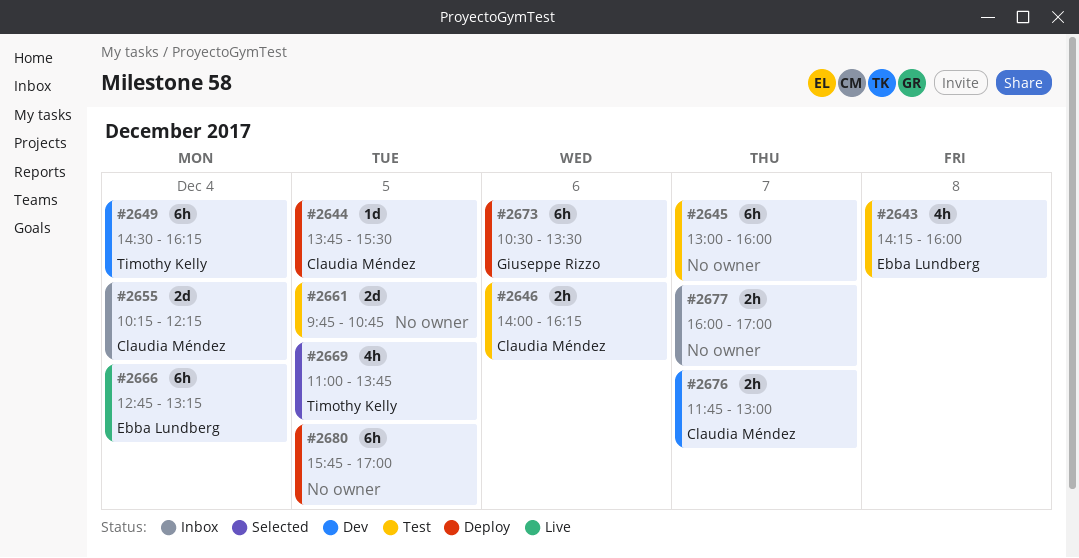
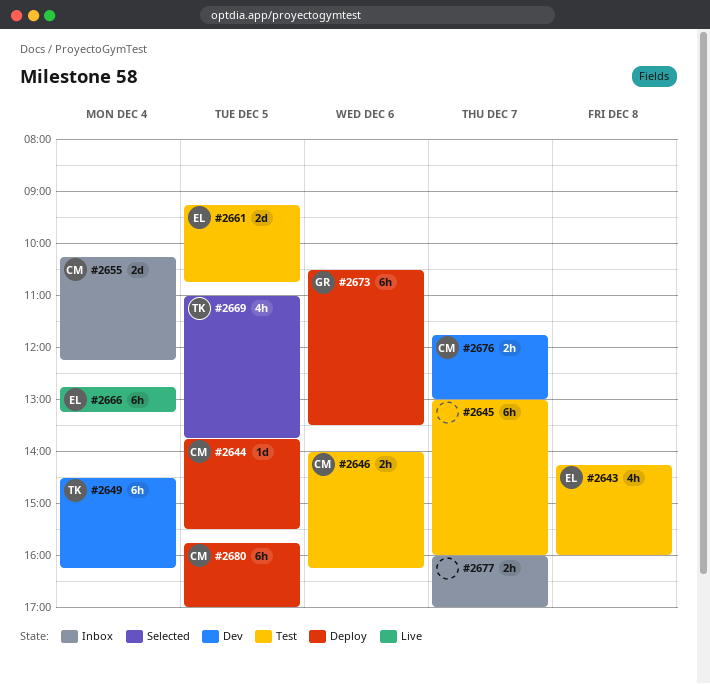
#2661, owner: none -> Ebba Lundberg
#2661, begins: 09:45 -> 09:15
#2680, owner: none -> Claudia Méndez

